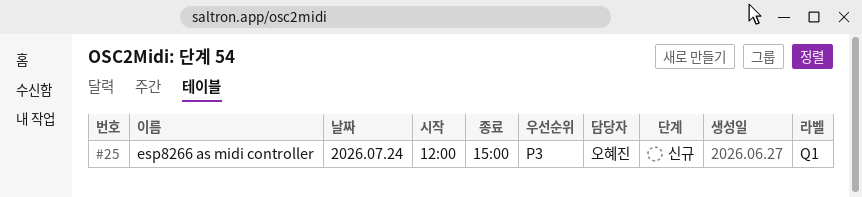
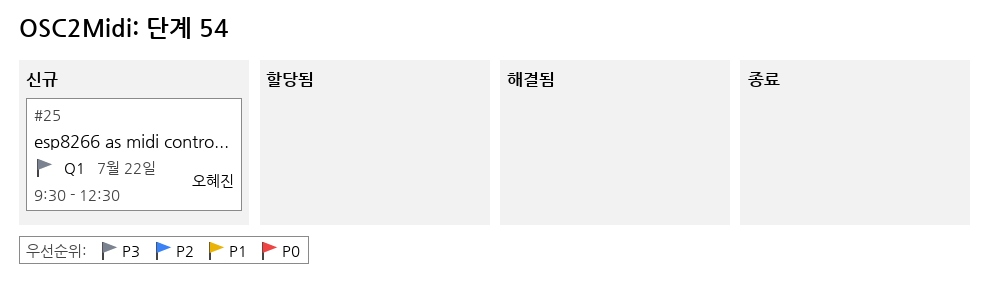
#25, day: Jul 24 -> Jul 22
#25, begins: 12:00 -> 09:30
#25, ends: 15:00 -> 12:30

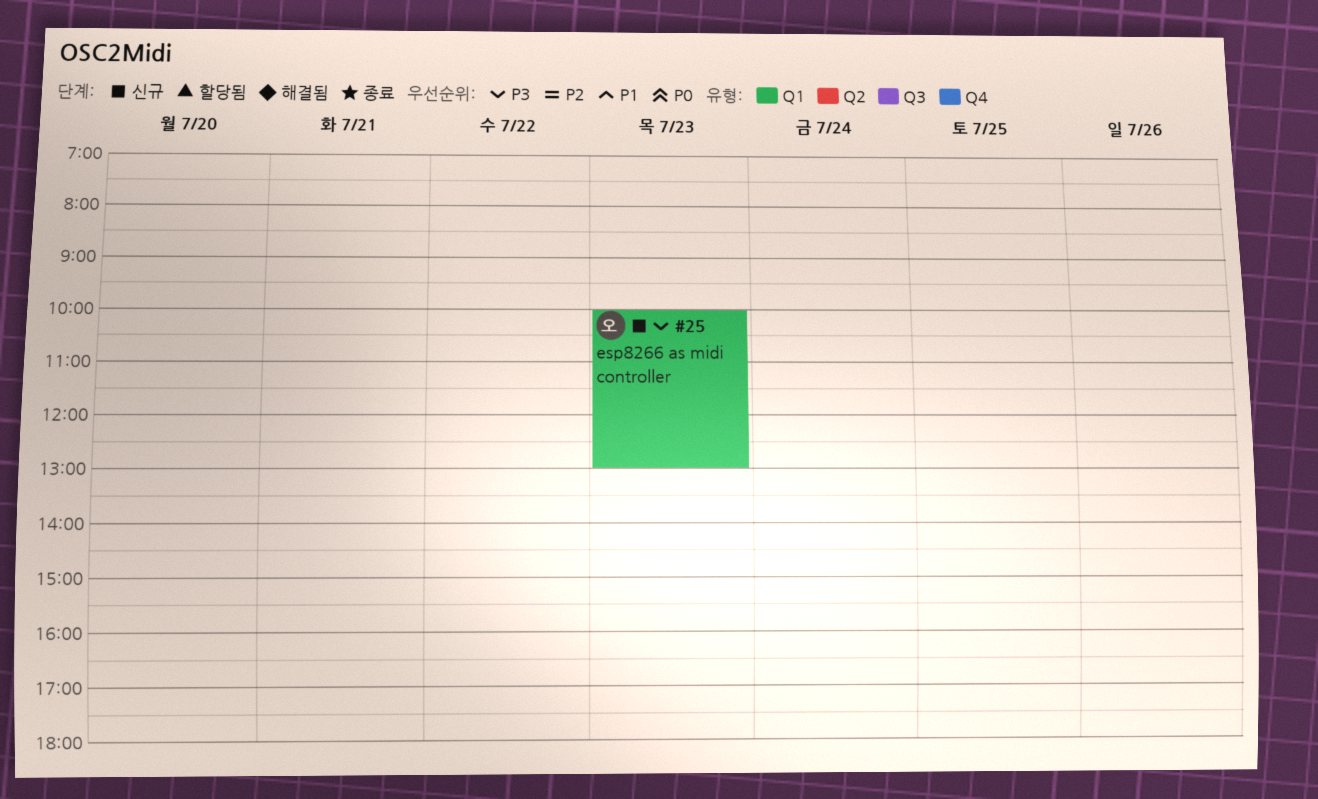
#25, day: Jul 22 -> Jul 23
#25, begins: 09:30 -> 10:00
#25, ends: 12:30 -> 13:00

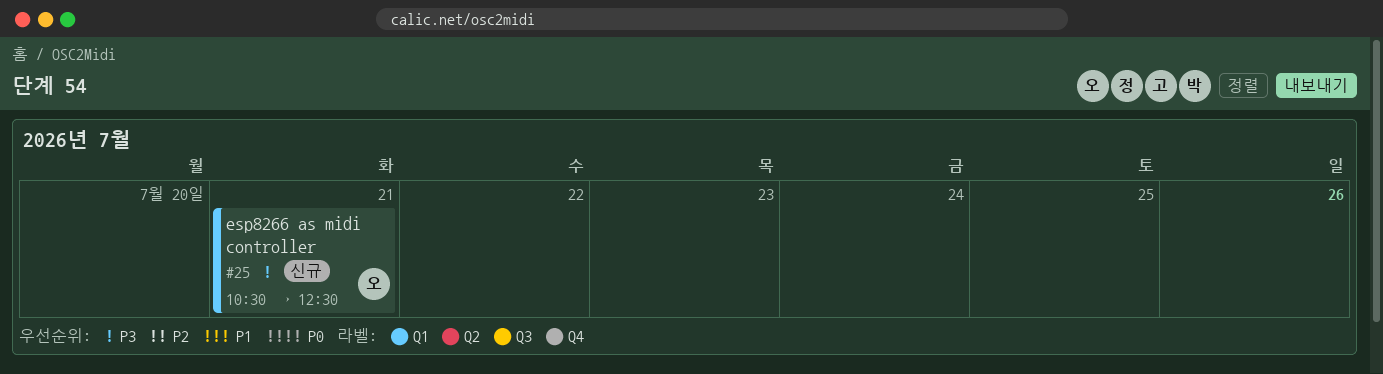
#25, day: Jul 23 -> Jul 21
#25, begins: 10:00 -> 10:30
#25, ends: 13:00 -> 12:30

